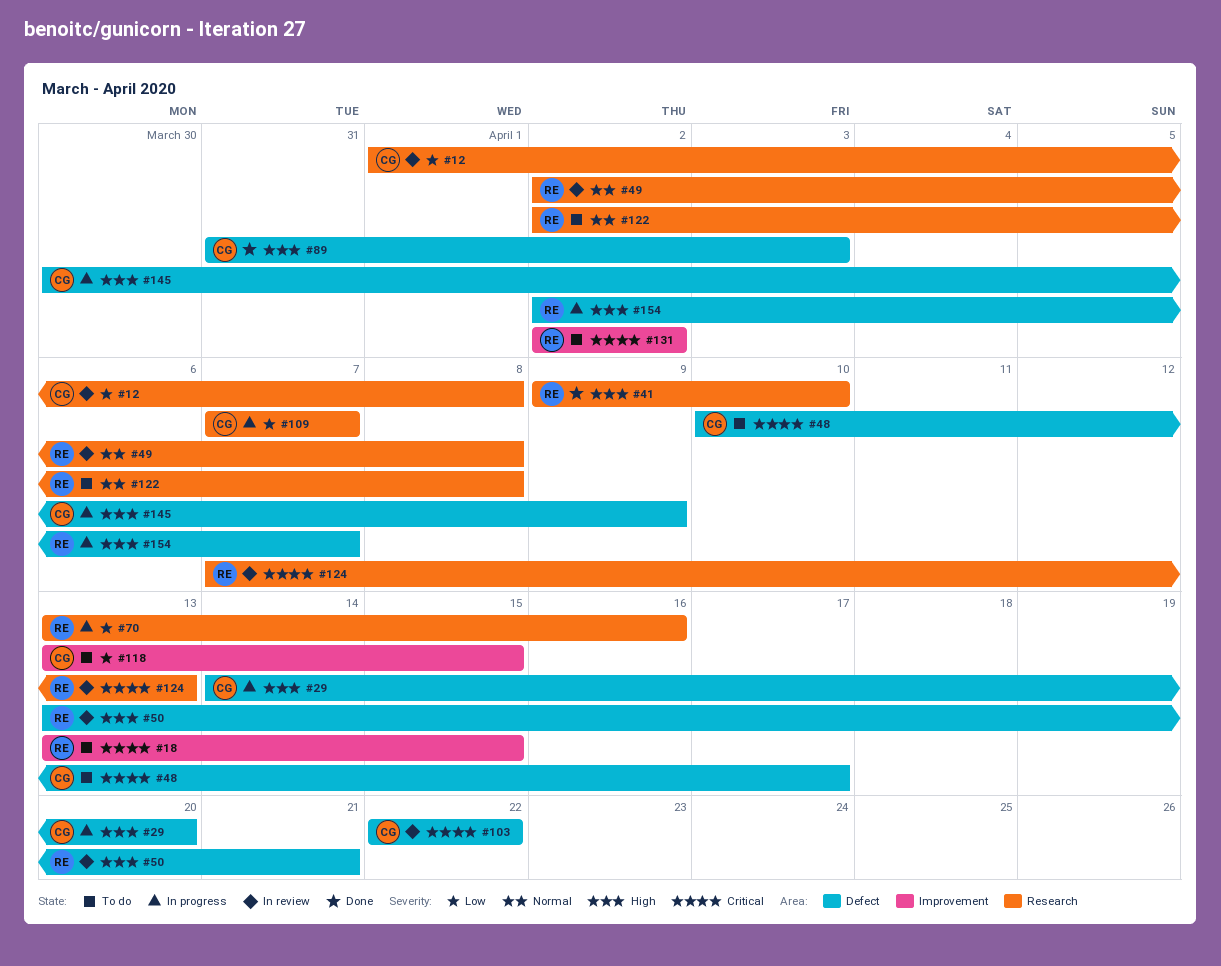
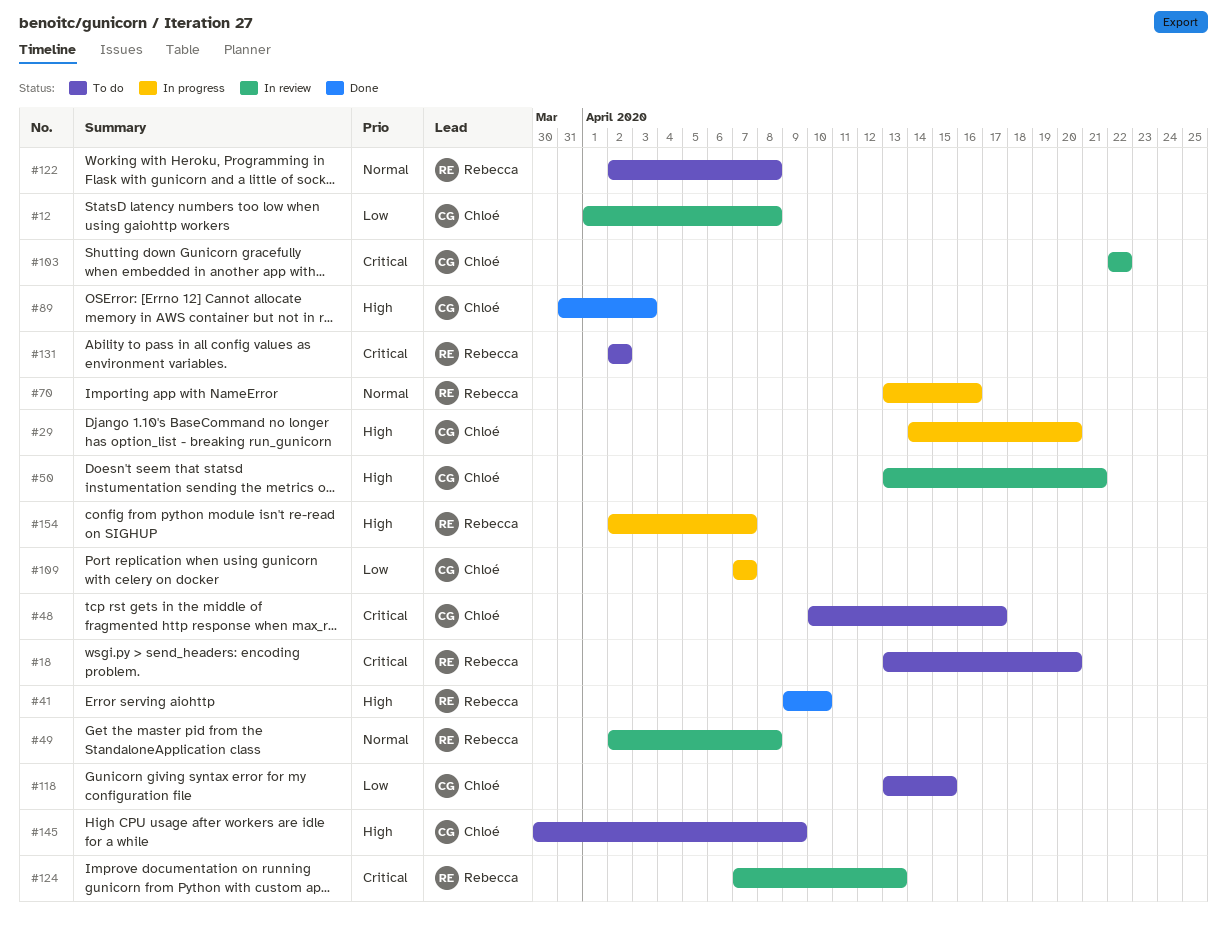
#18, due: Apr 15 -> Apr 20
#50, owner: Rebecca -> Chloé
#70, priority: Low -> Normal
#145, status: In progress -> To do

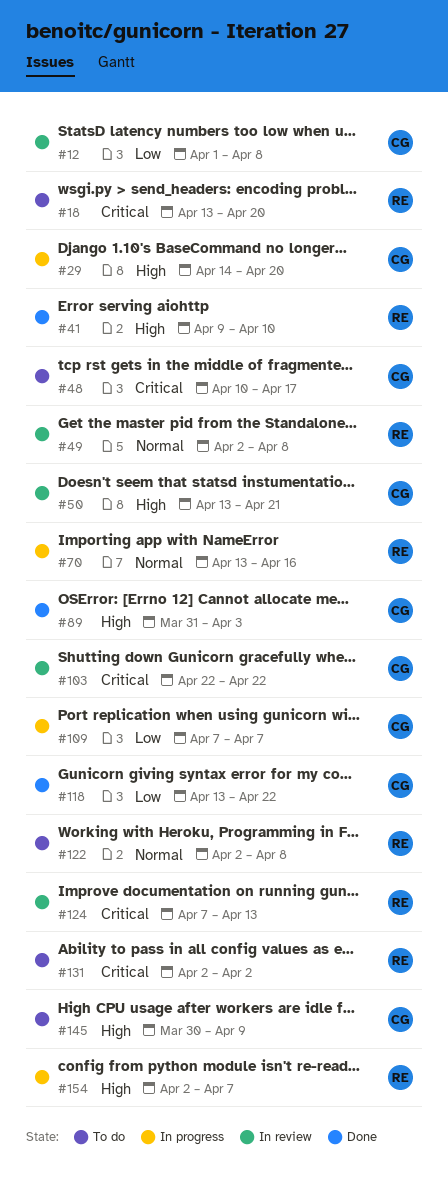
#118, status: To do -> Done
#118, due: Apr 15 -> Apr 22

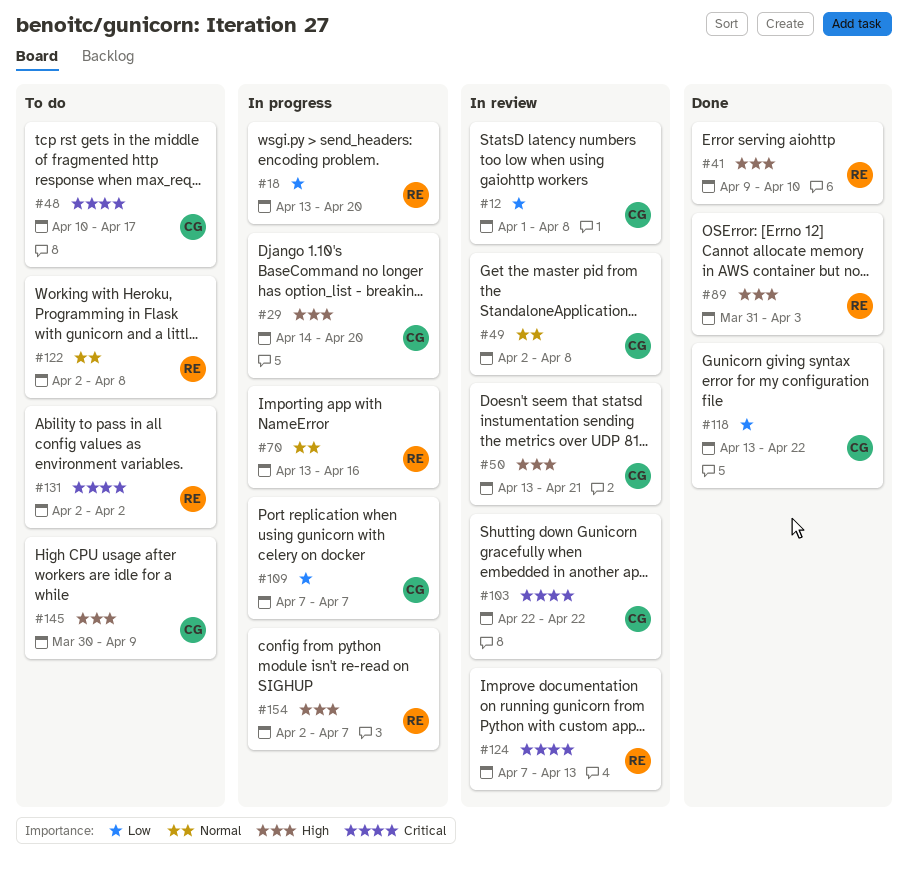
#18, status: To do -> In progress
#18, priority: Critical -> Low
#49, owner: RE -> CG
#89, owner: CG -> RE

